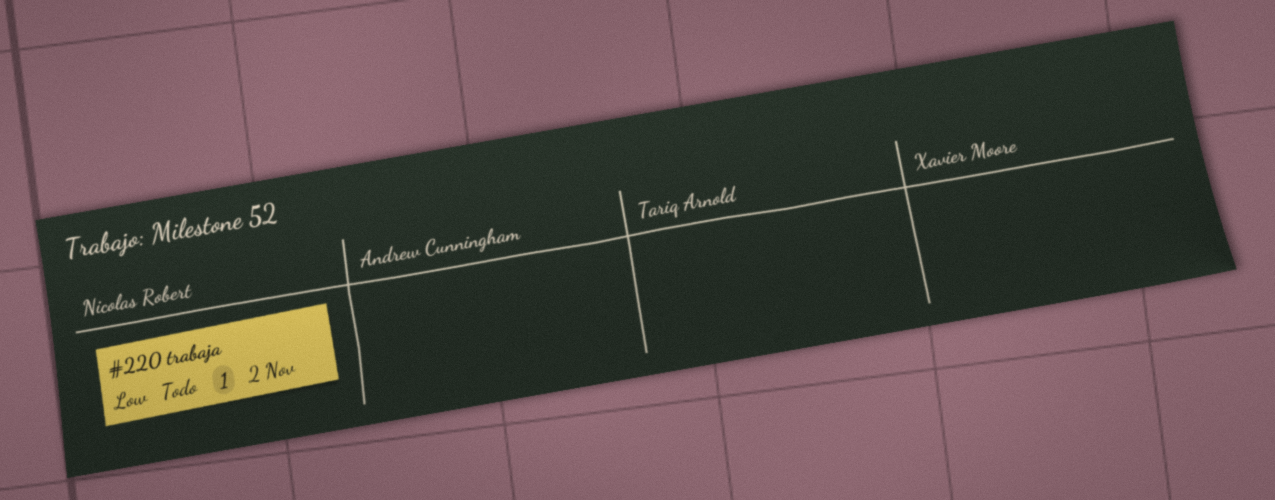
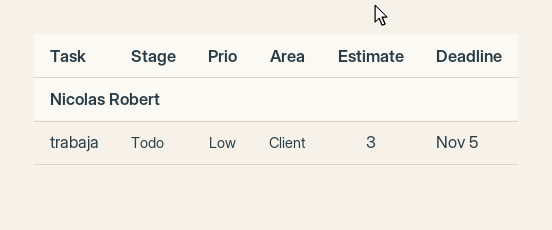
trabaja, estimate: 1 -> 3
trabaja, due: Nov 2 -> Nov 5

